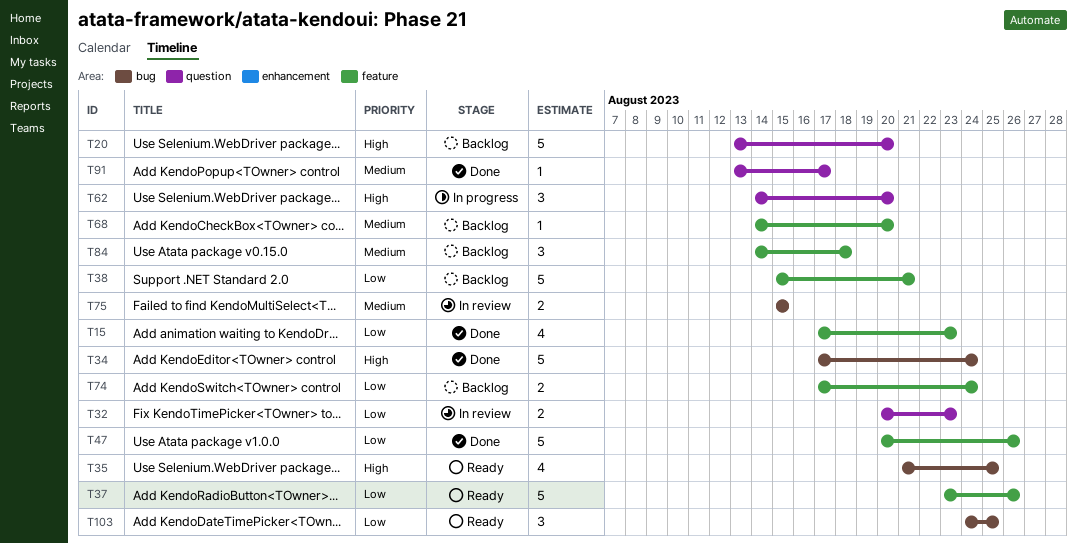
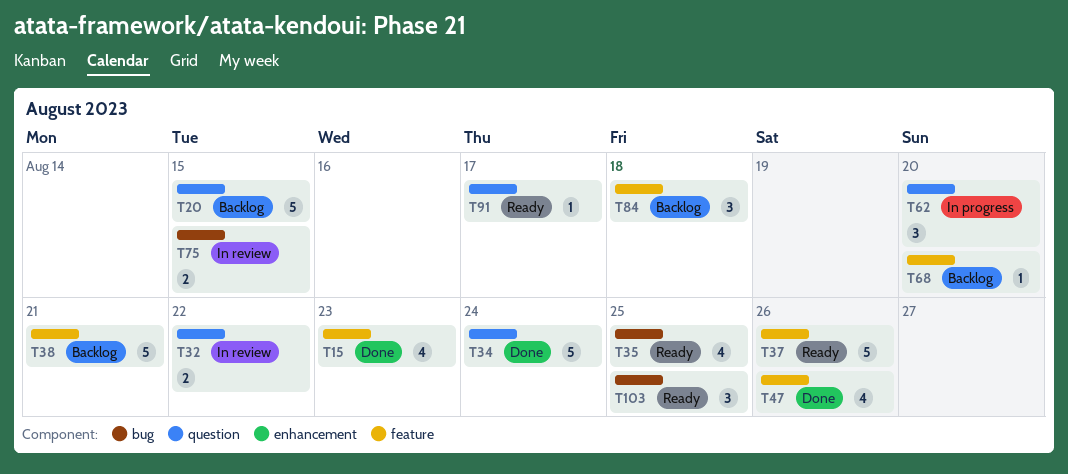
T20, due: Aug 20 -> Aug 15
T32, due: Aug 23 -> Aug 22
T34, label: bug -> question
T47, estimate: 5 -> 4
T74: present -> none
T91, status: Done -> Ready

